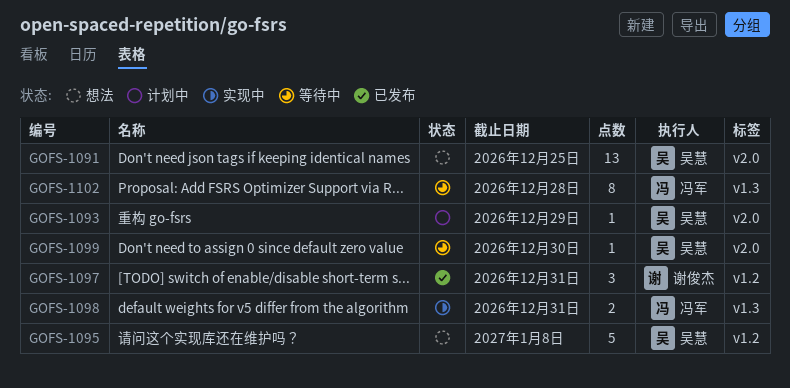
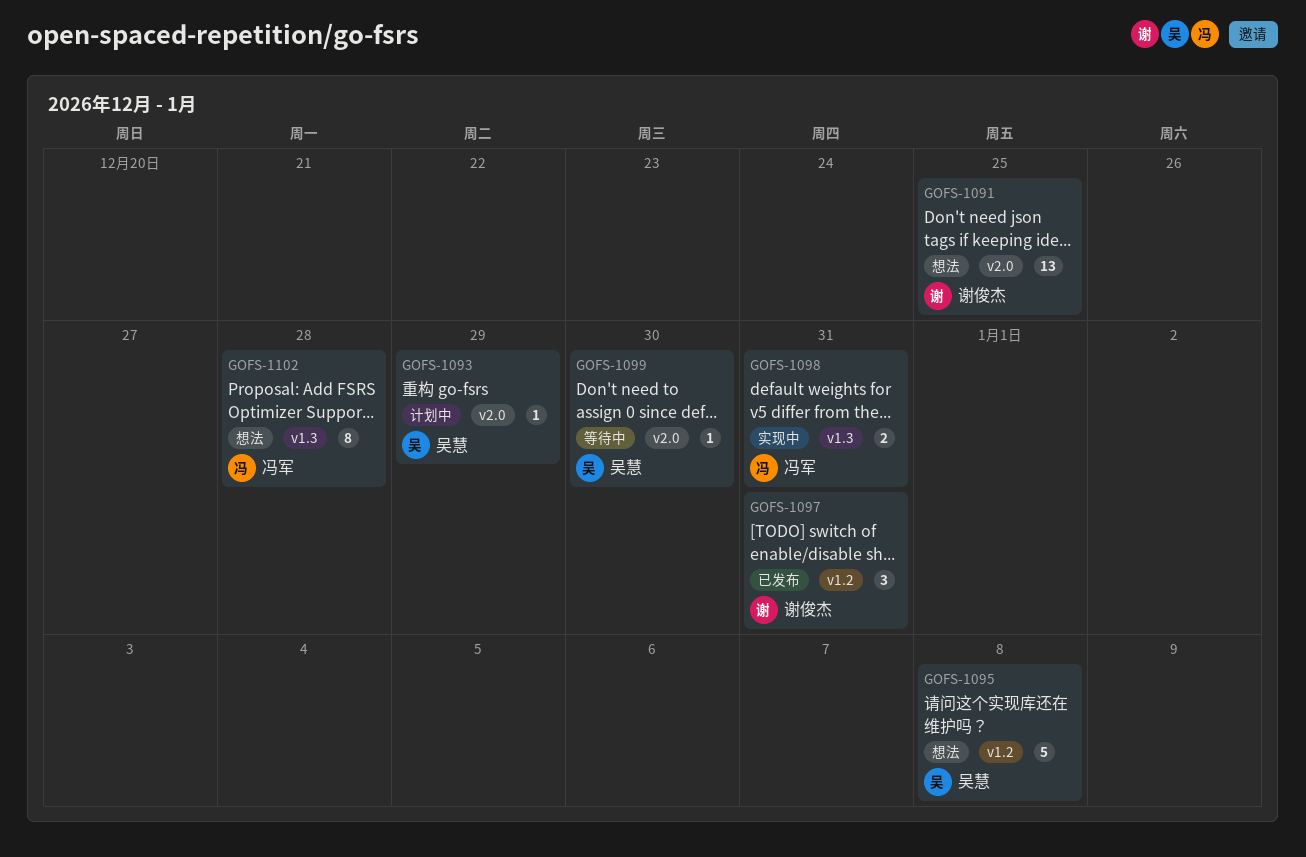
GOFS-1091, owner: 吴慧 -> 谢俊杰
GOFS-1102, status: 等待中 -> 想法

